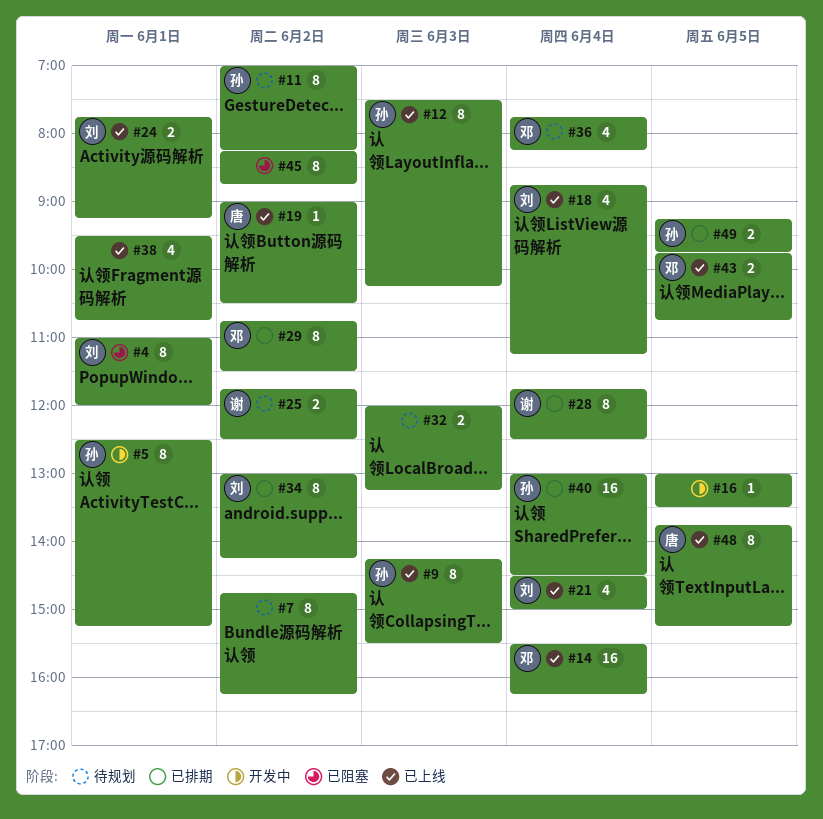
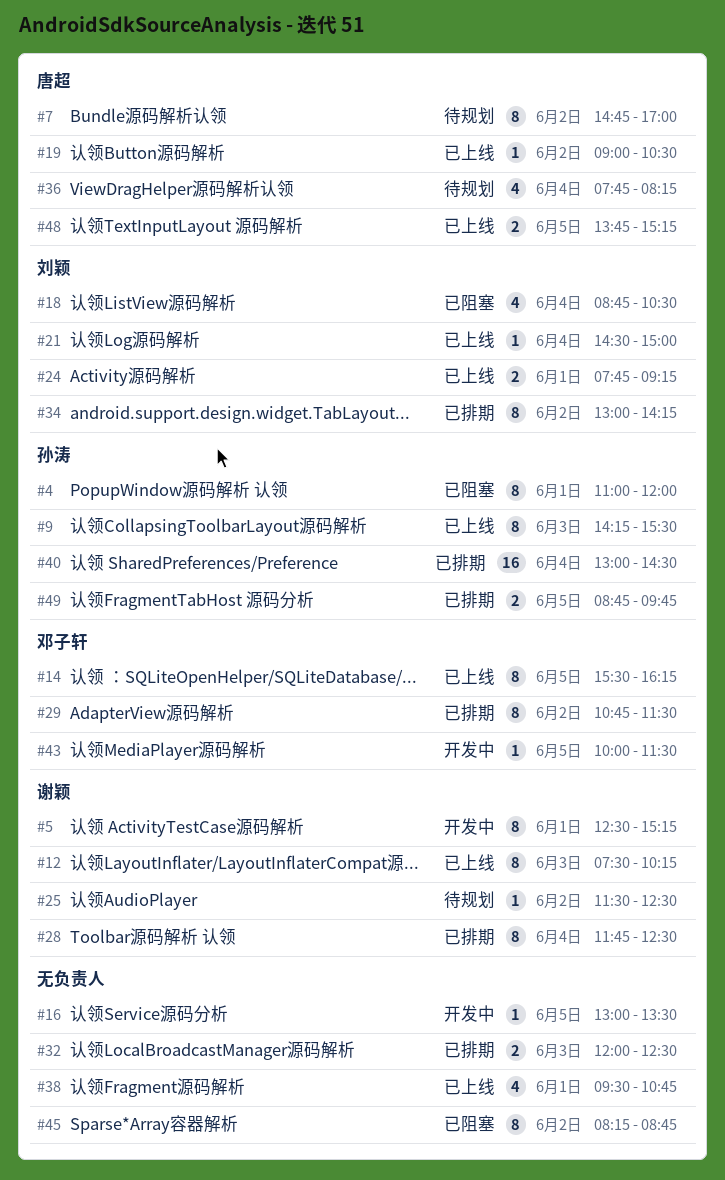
#4, owner: 刘颖 -> 孙涛
#5, owner: 孙涛 -> 谢颖
#7, owner: none -> 唐超
#7, ends: 16:15 -> 17:00
#11: present -> none
#12, owner: 孙涛 -> 谢颖
#14, estimate: 16 -> 8
#14, day: Jun 4 -> Jun 5
#18, status: 已上线 -> 已阻塞
#18, ends: 11:15 -> 10:30
#21, estimate: 4 -> 1
#25, estimate: 2 -> 1
#25, begins: 11:45 -> 11:30
#32, status: 待规划 -> 已排期
#32, ends: 13:15 -> 12:30
#36, owner: 邓子轩 -> 唐超
#43, status: 已上线 -> 开发中
#43, estimate: 2 -> 1
#43, begins: 09:45 -> 10:00
#43, ends: 10:45 -> 11:30
#48, estimate: 8 -> 2
#49, begins: 09:15 -> 08:45

